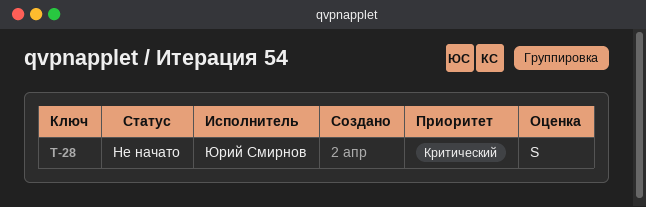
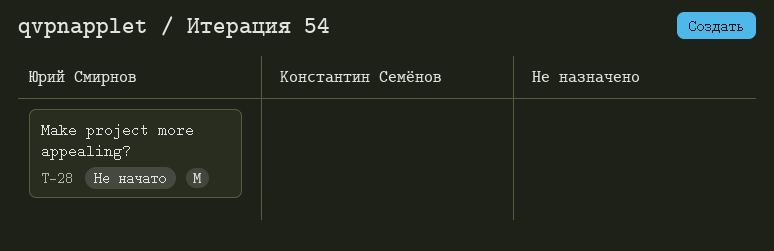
T-28, estimate: S -> M

